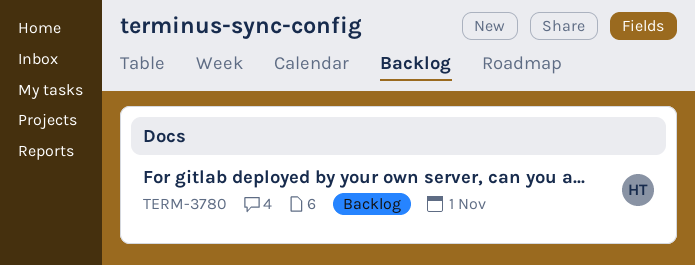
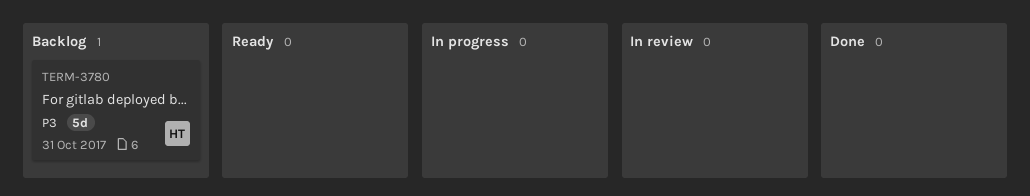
TERM-3780, due: Nov 1 -> Oct 31

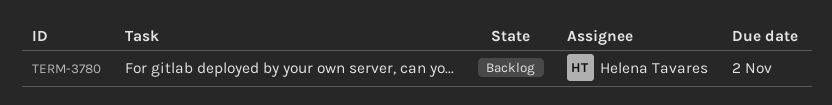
TERM-3780, due: Oct 31 -> Nov 2

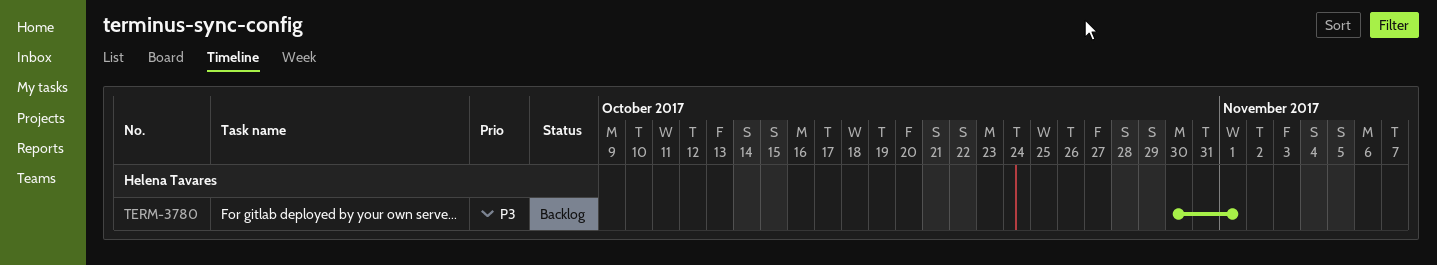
TERM-3780, due: Nov 2 -> Nov 1

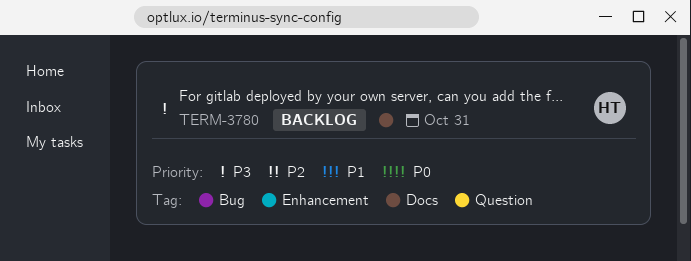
TERM-3780, due: Nov 1 -> Oct 31

